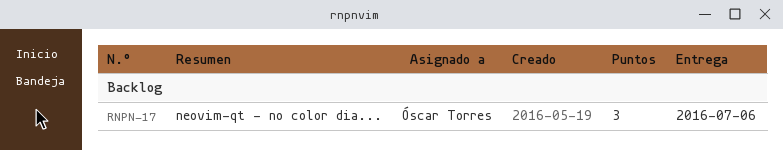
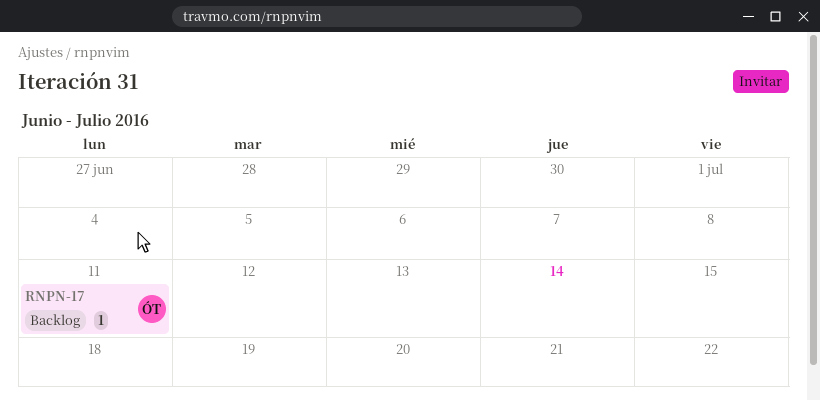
RNPN-17, estimate: 3 -> 1
RNPN-17, due: Jul 6 -> Jul 11

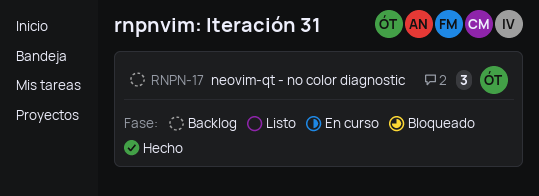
RNPN-17, estimate: 1 -> 3

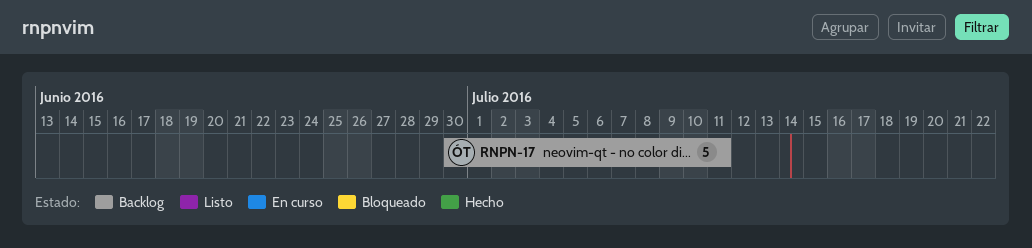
RNPN-17, estimate: 3 -> 5

